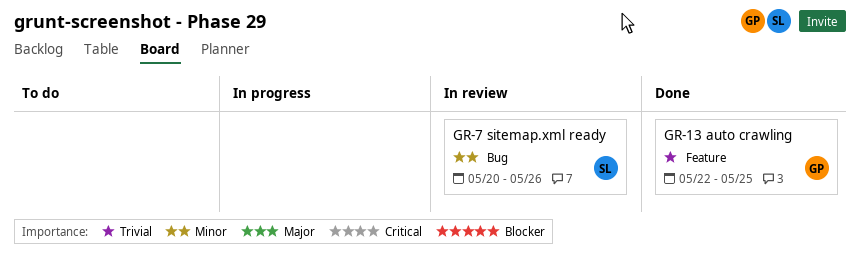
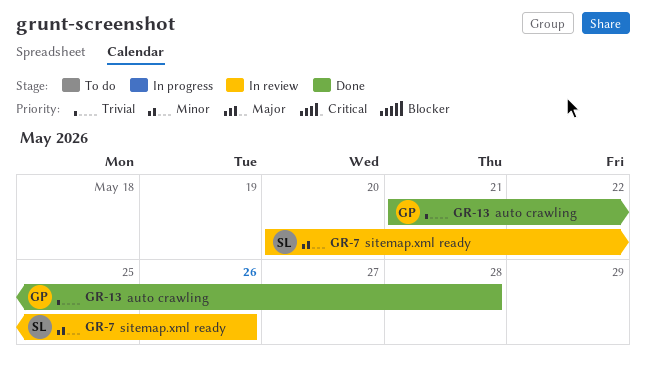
GR-13, start: May 22 -> May 21
GR-13, due: May 25 -> May 28

